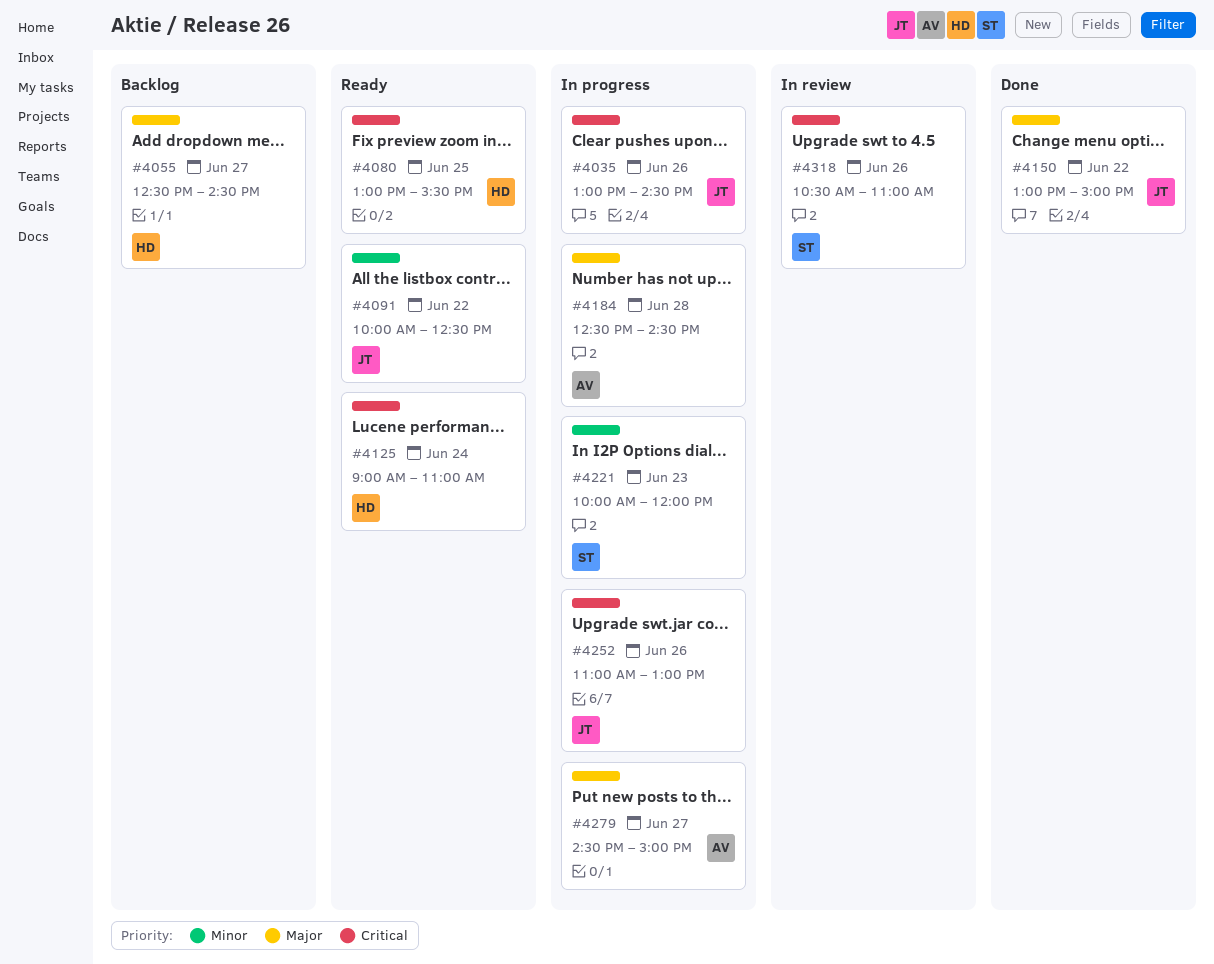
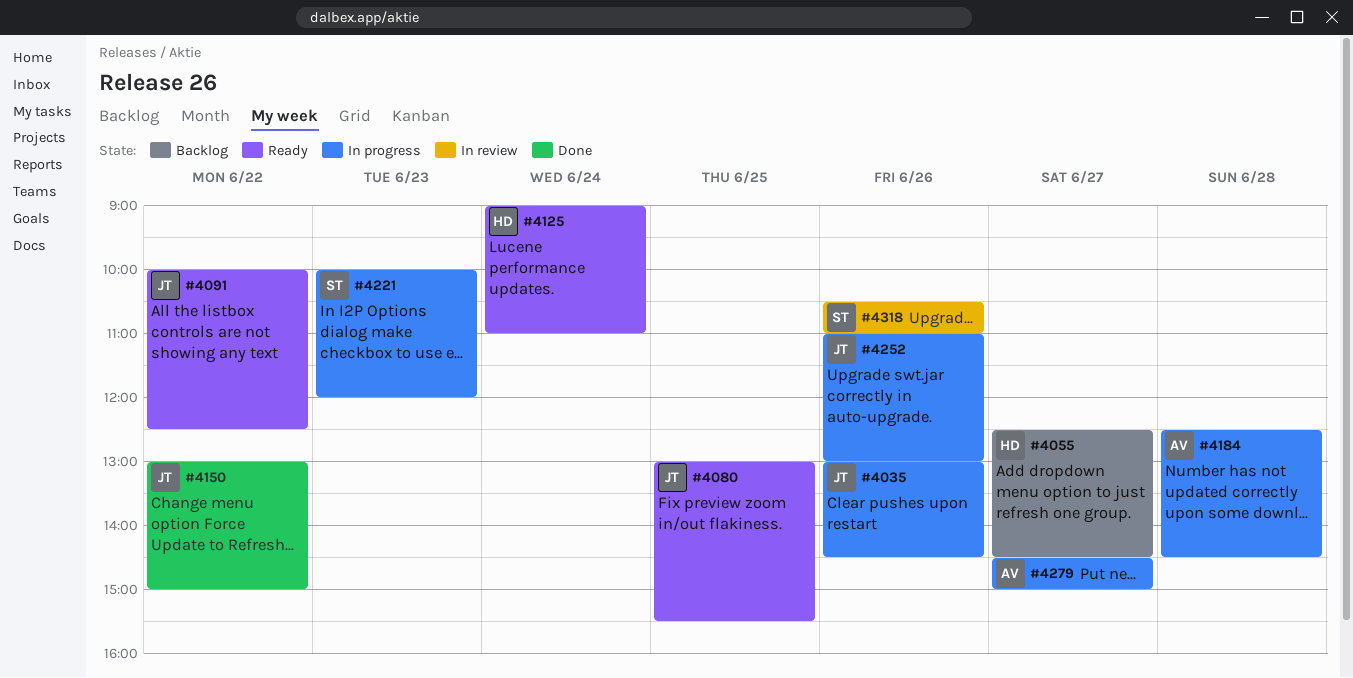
#4080, owner: HD -> JT

